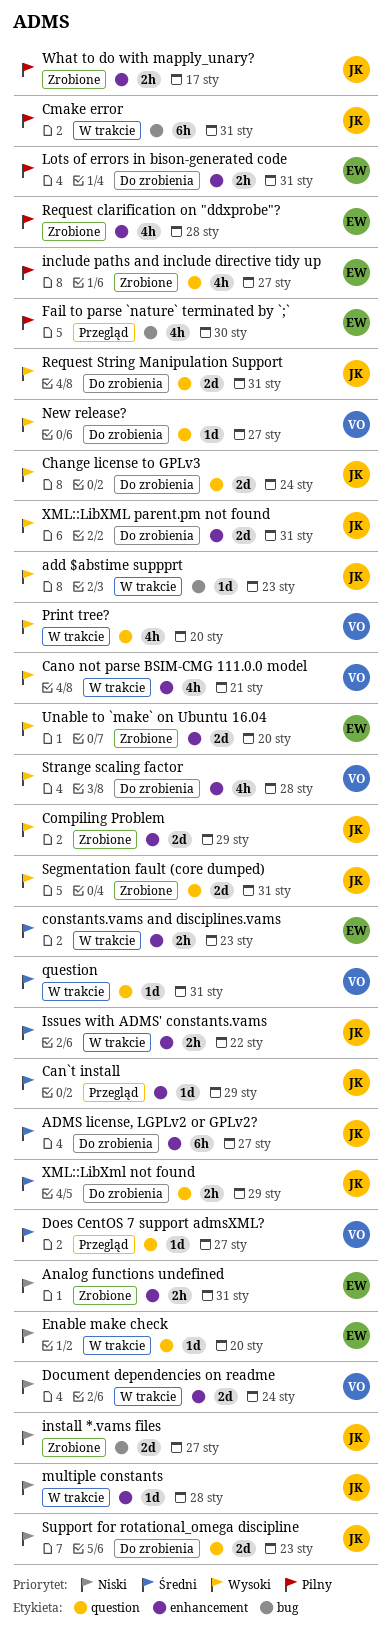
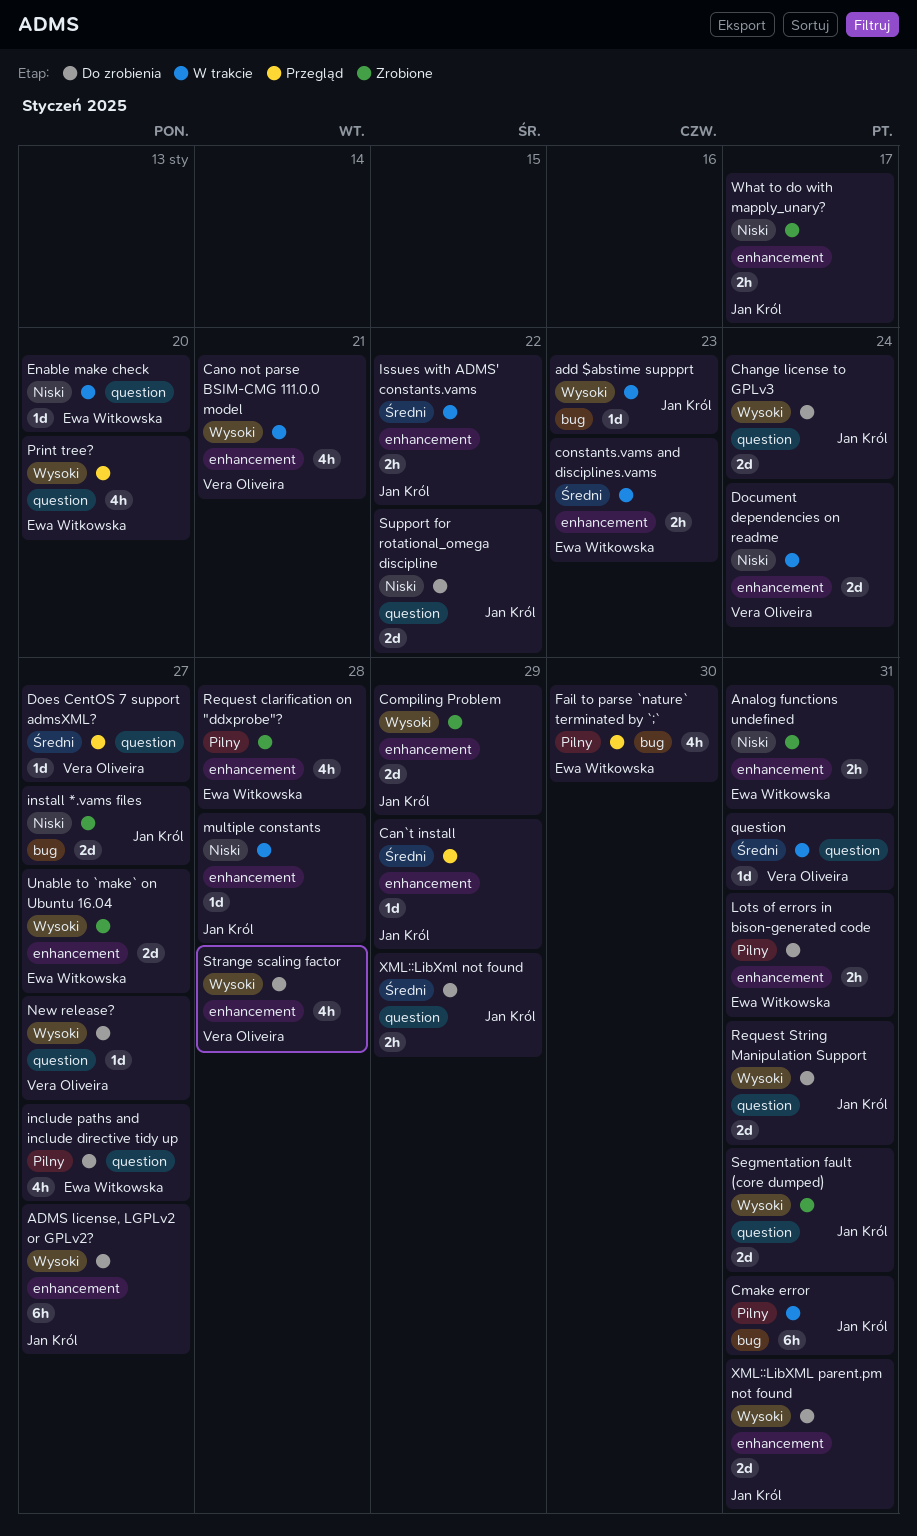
ADMS license, LGPLv2 or GPLv2?, priority: Średni -> Wysoki
include paths and include directive tidy up, status: Zrobione -> Do zrobienia
Print tree?, status: W trakcie -> Przegląd
Print tree?, owner: Vera Oliveira -> Ewa Witkowska
Support for rotational_omega discipline, due: Jan 23 -> Jan 22
Unable to `make` on Ubuntu 16.04, due: Jan 20 -> Jan 27
What to do with mapply_unary?, priority: Pilny -> Niski

